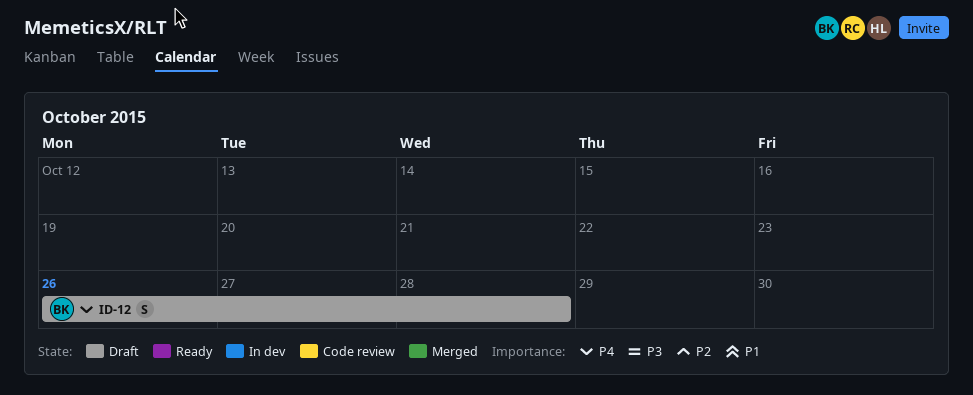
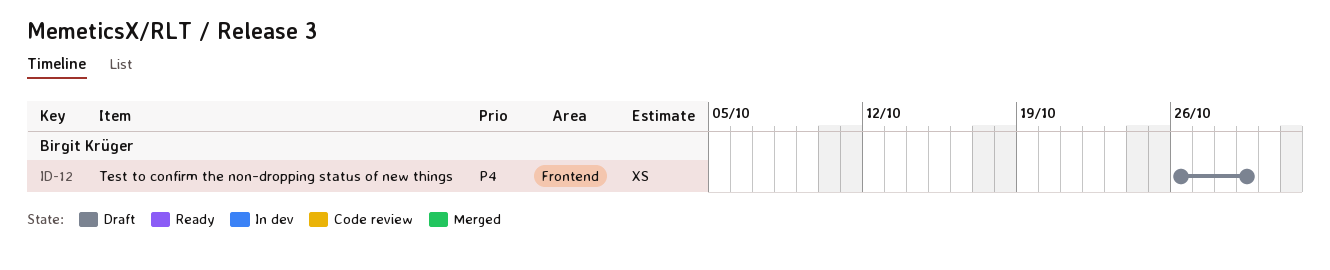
ID-12, estimate: S -> XS
ID-12, due: Oct 28 -> Oct 29

